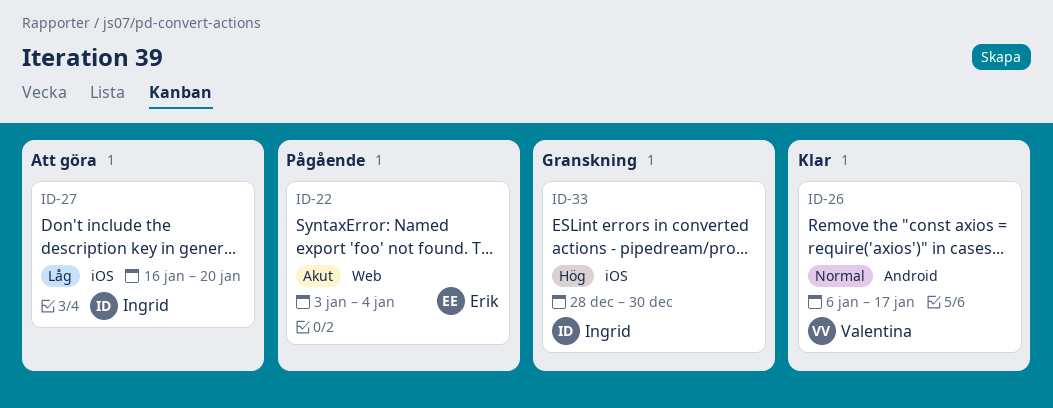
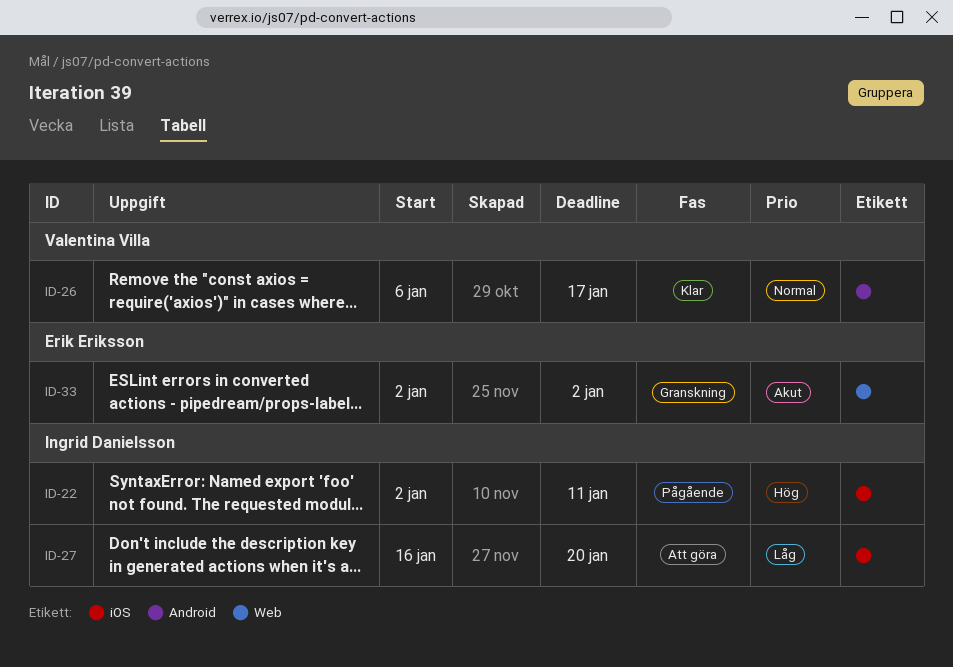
ID-22, owner: Erik Eriksson -> Ingrid Danielsson
ID-22, priority: Akut -> Hög
ID-22, label: Web -> iOS
ID-22, start: Jan 3 -> Jan 2
ID-22, due: Jan 4 -> Jan 11
ID-33, owner: Ingrid Danielsson -> Erik Eriksson
ID-33, priority: Hög -> Akut
ID-33, label: iOS -> Web
ID-33, start: Dec 28 -> Jan 2
ID-33, due: Dec 30 -> Jan 2

